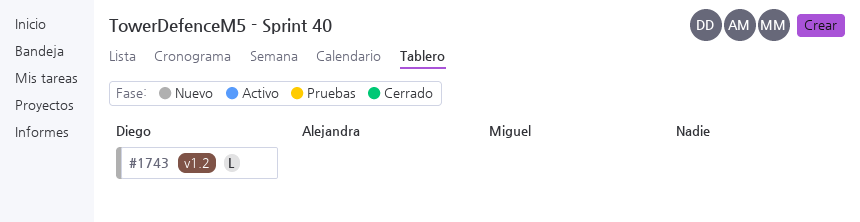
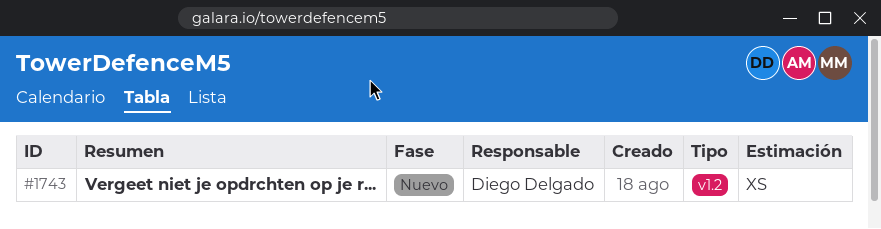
#1743, estimate: L -> XS

